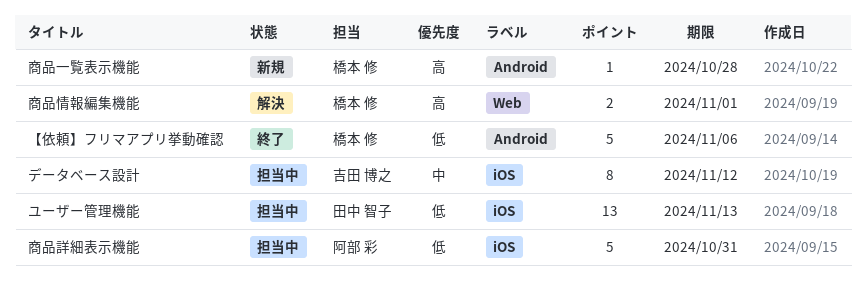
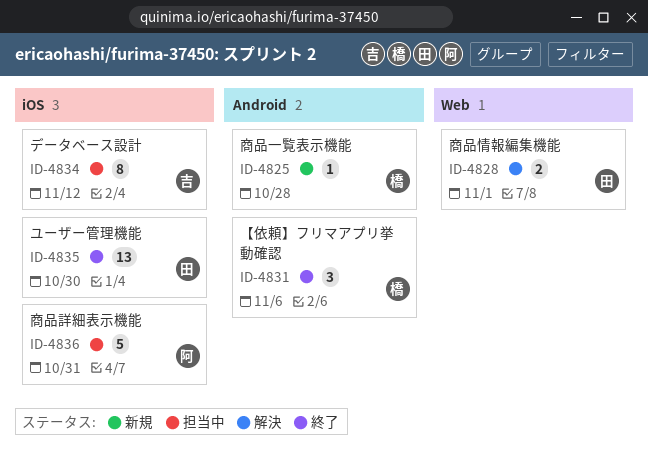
【依頼】フリマアプリ挙動確認, estimate: 5 -> 3
ユーザー管理機能, status: 担当中 -> 終了
ユーザー管理機能, due: Nov 13 -> Oct 30
商品情報編集機能, owner: 橋本 修 -> 田中 智子

